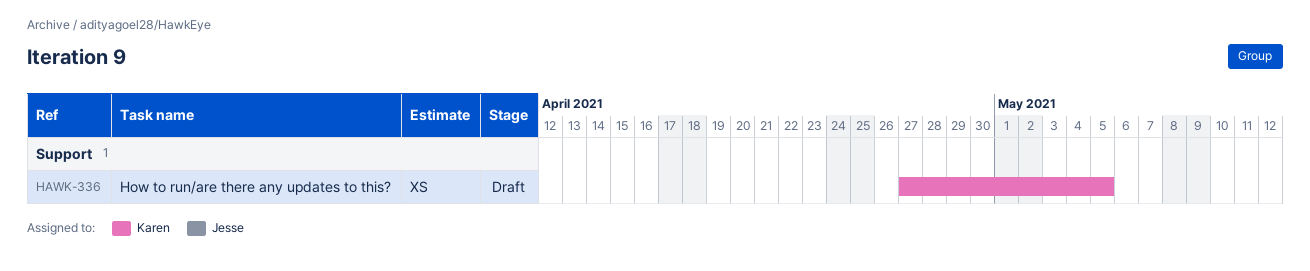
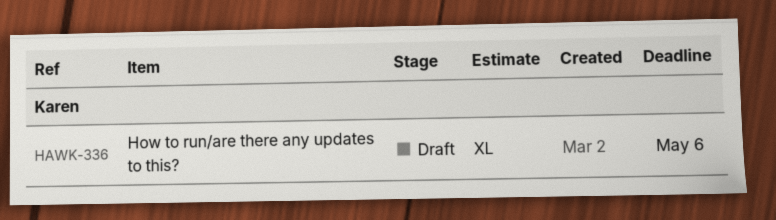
HAWK-336, estimate: XS -> XL
HAWK-336, due: May 5 -> May 6

